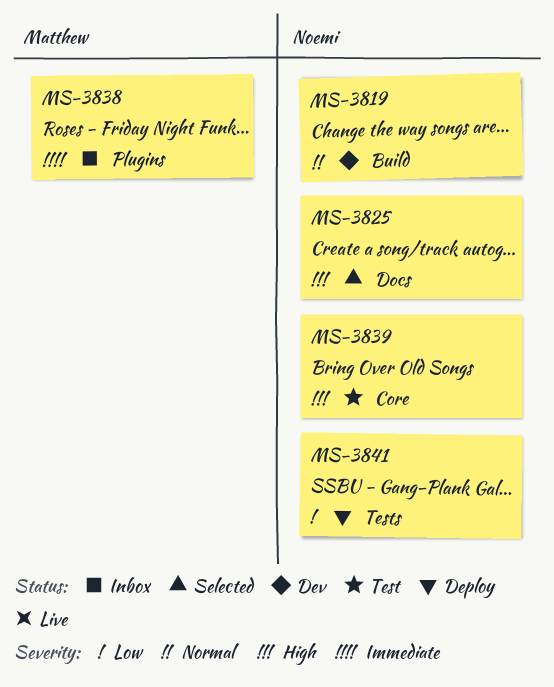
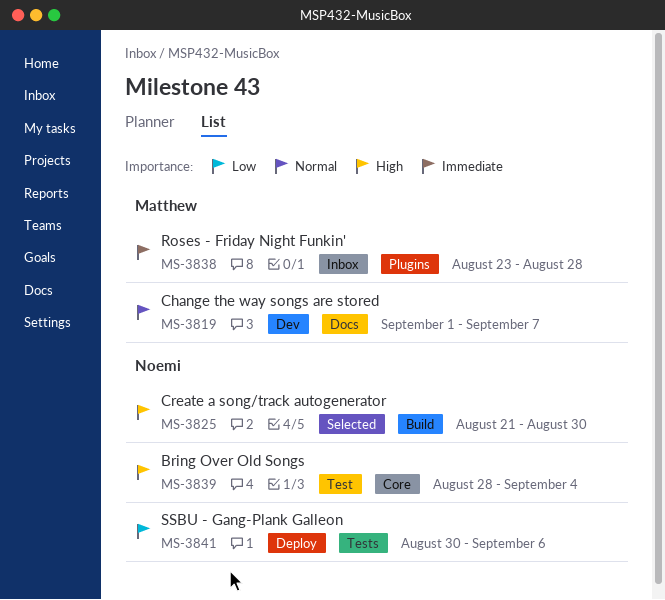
MS-3819, owner: Noemi -> Matthew
MS-3819, label: Build -> Docs
MS-3825, label: Docs -> Build

